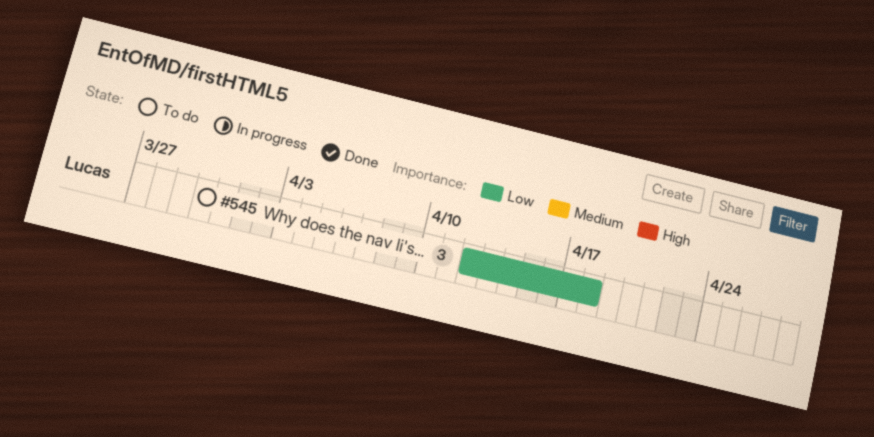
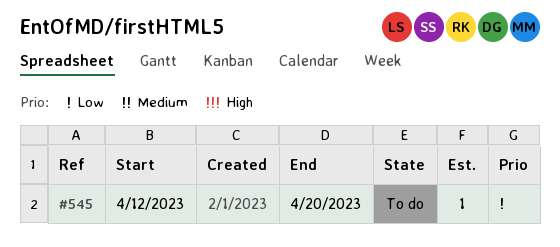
#545, estimate: 3 -> 1
#545, due: Apr 18 -> Apr 20

